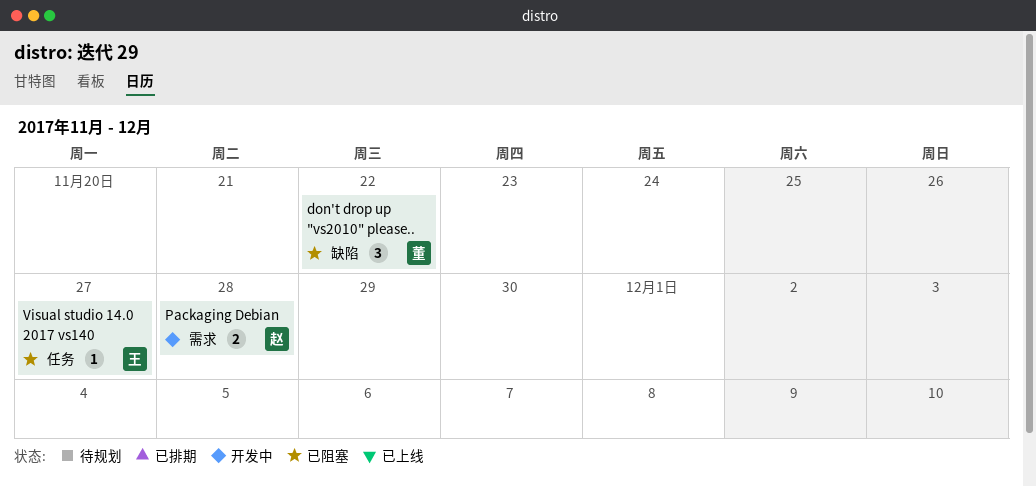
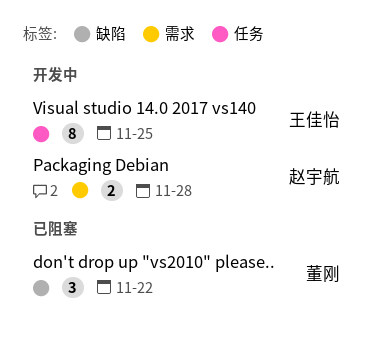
Visual studio 14.0 2017 vs140, status: 已阻塞 -> 开发中
Visual studio 14.0 2017 vs140, estimate: 1 -> 8
Visual studio 14.0 2017 vs140, due: Nov 27 -> Nov 25

